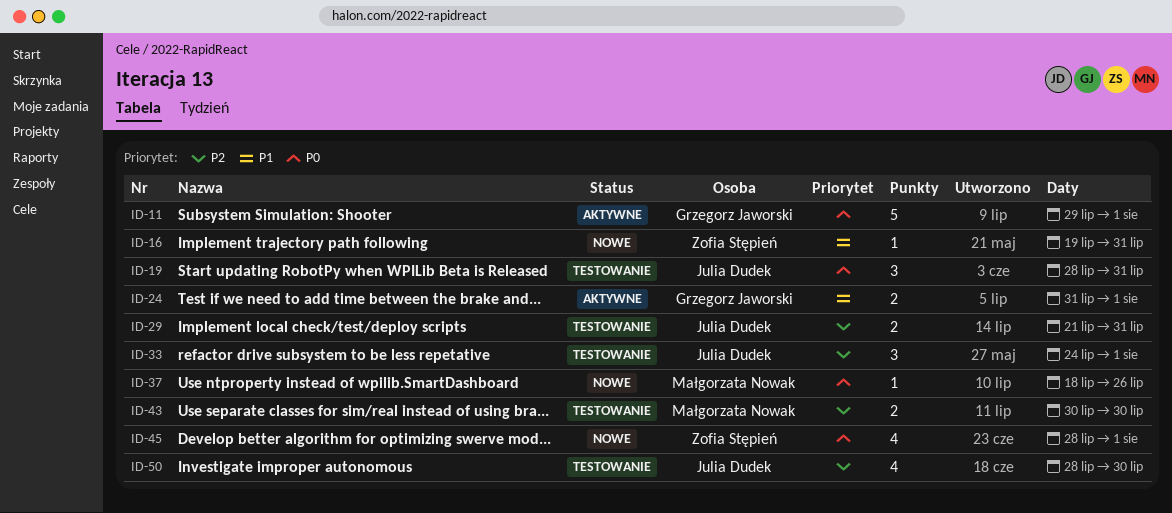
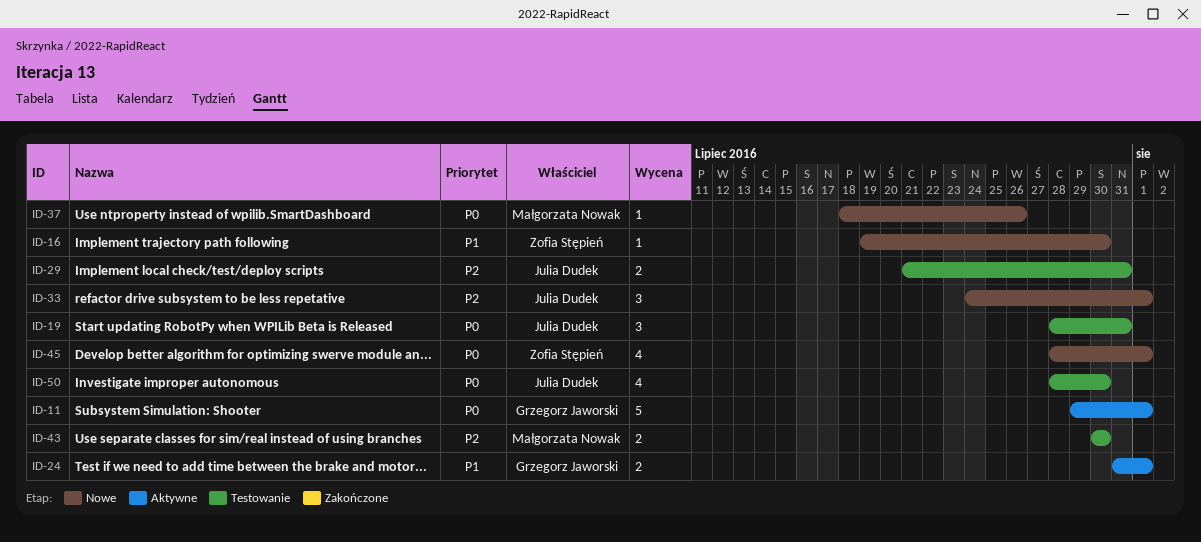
ID-16, due: Jul 31 -> Jul 30
ID-33, status: Testowanie -> Nowe
ID-50, priority: P2 -> P0

